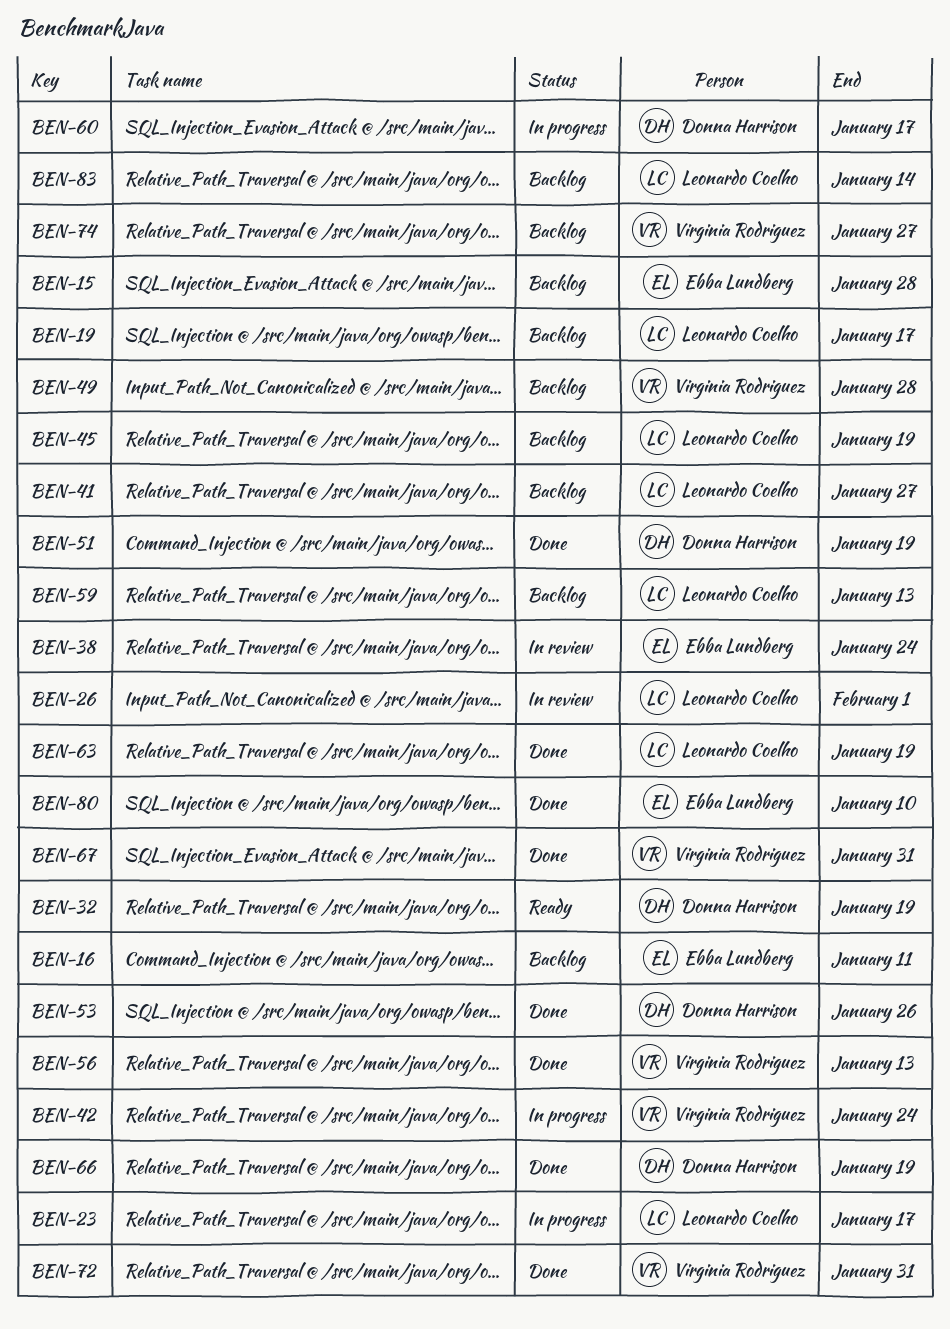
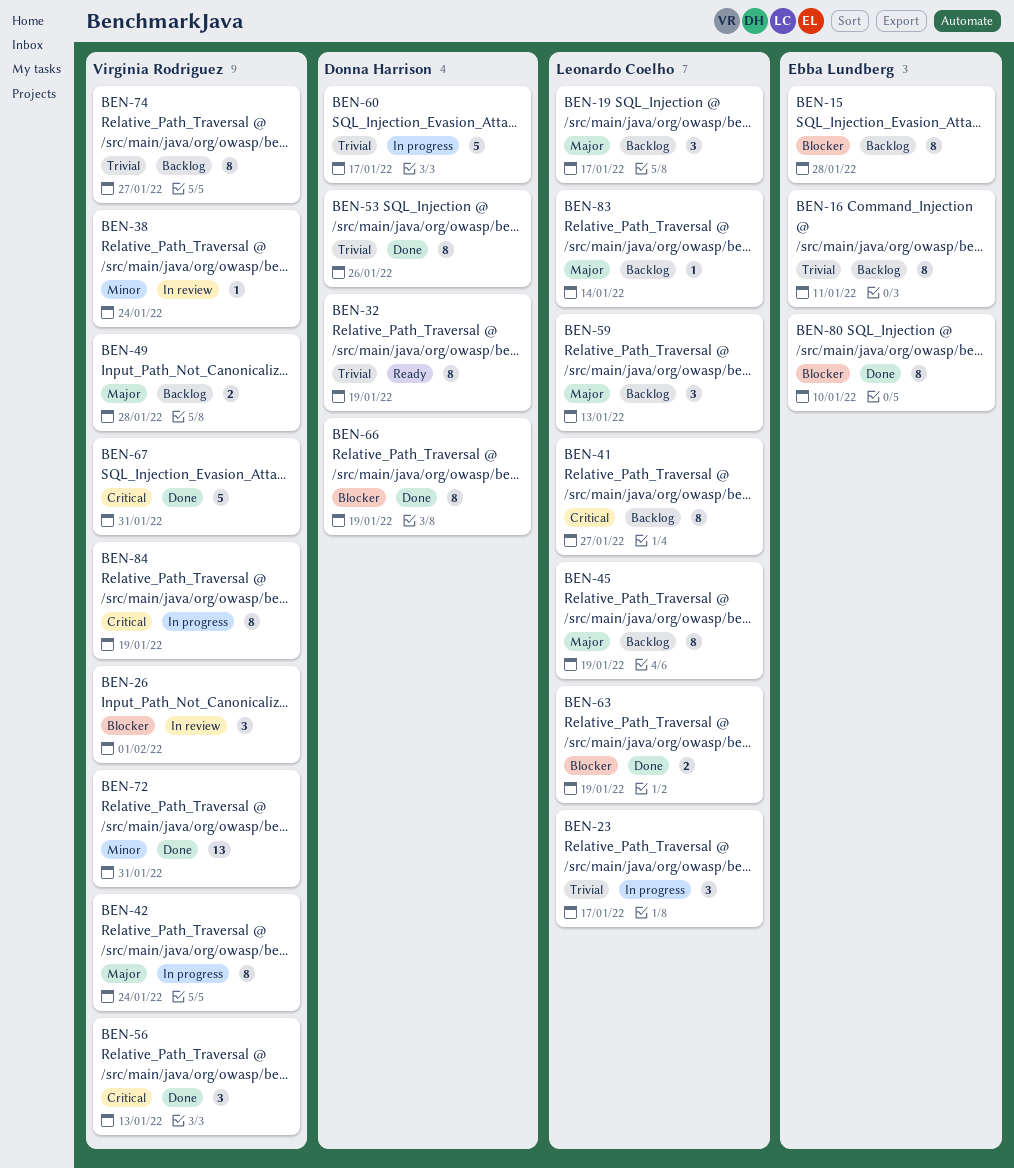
BEN-26, owner: Leonardo Coelho -> Virginia Rodriguez
BEN-38, owner: Ebba Lundberg -> Virginia Rodriguez
BEN-51: present -> none
BEN-84: none -> present

